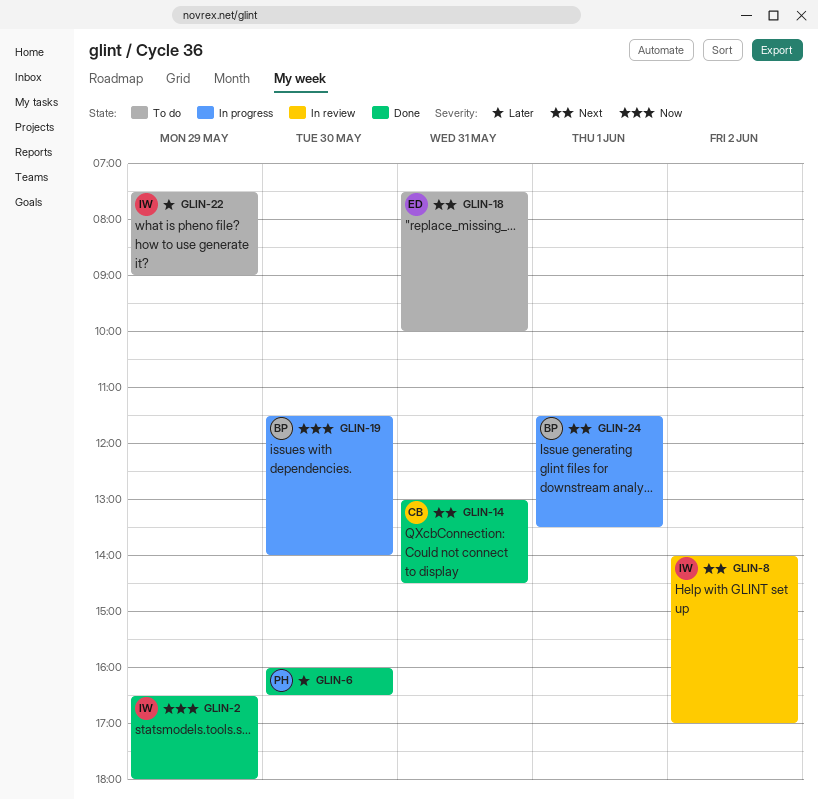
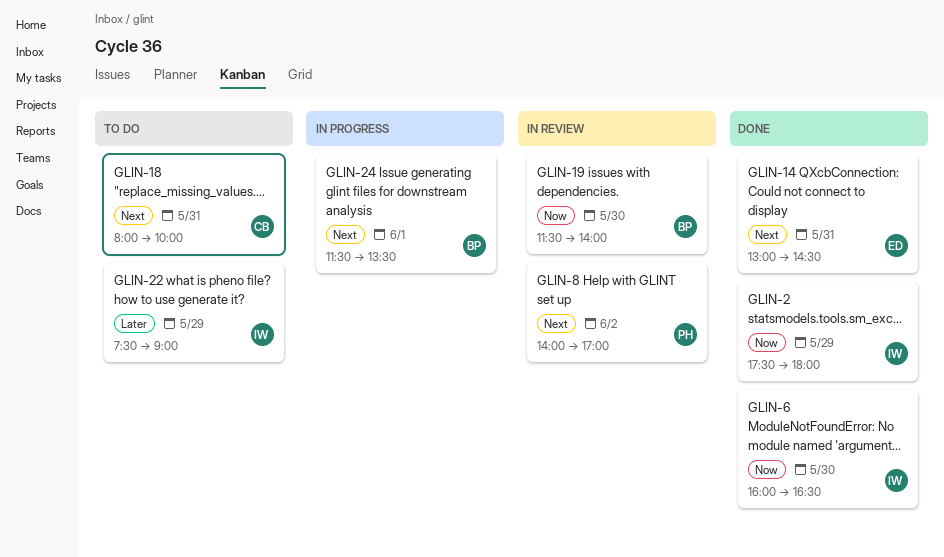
GLIN-2, begins: 16:30 -> 17:30
GLIN-6, owner: PH -> IW
GLIN-6, priority: Later -> Now
GLIN-8, owner: IW -> PH
GLIN-14, owner: CB -> ED
GLIN-18, owner: ED -> CB
GLIN-18, begins: 07:30 -> 08:00
GLIN-19, status: In progress -> In review

